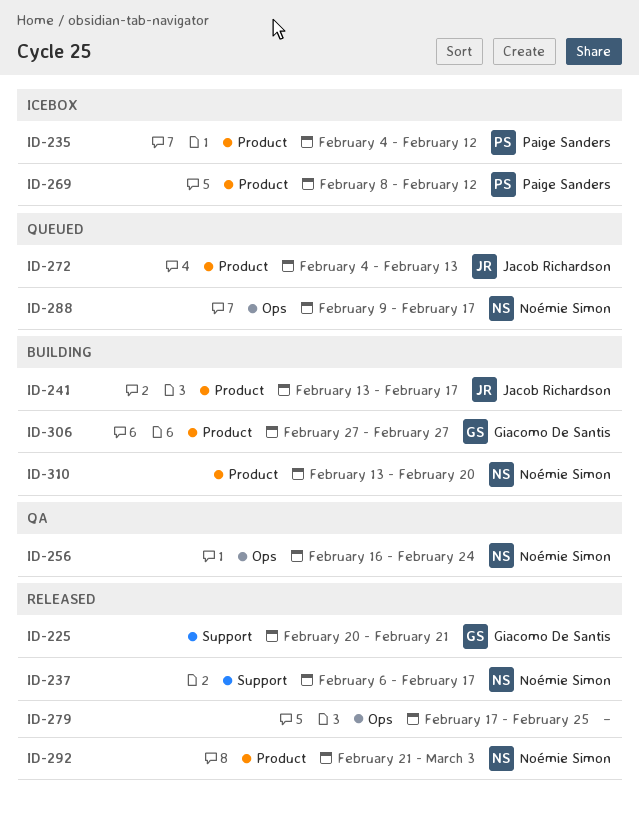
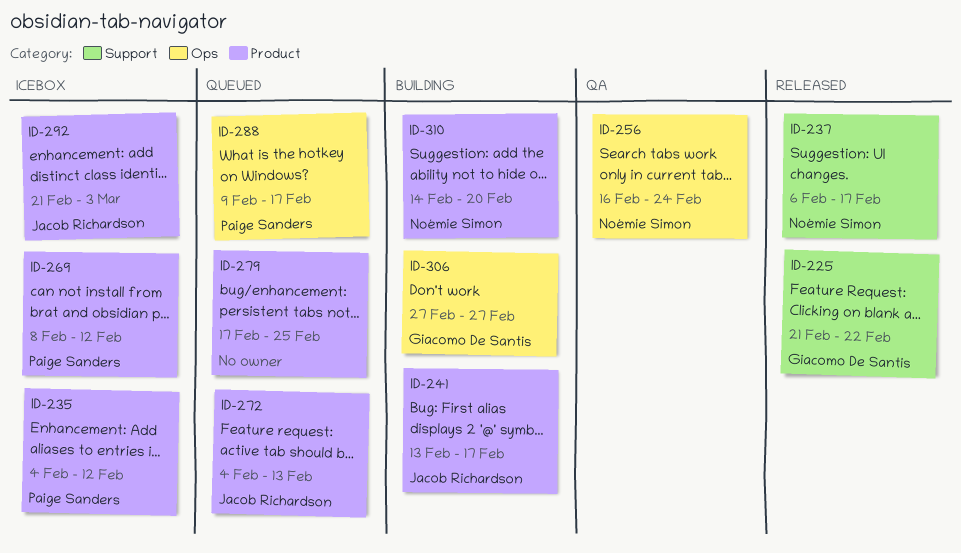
ID-225, start: Feb 20 -> Feb 21
ID-225, due: Feb 21 -> Feb 22
ID-279, status: Released -> Queued
ID-279, label: Ops -> Product
ID-288, owner: Noémie Simon -> Paige Sanders
ID-292, status: Released -> Icebox
ID-292, owner: Noémie Simon -> Jacob Richardson
ID-306, label: Product -> Ops
ID-310, start: Feb 13 -> Feb 14

